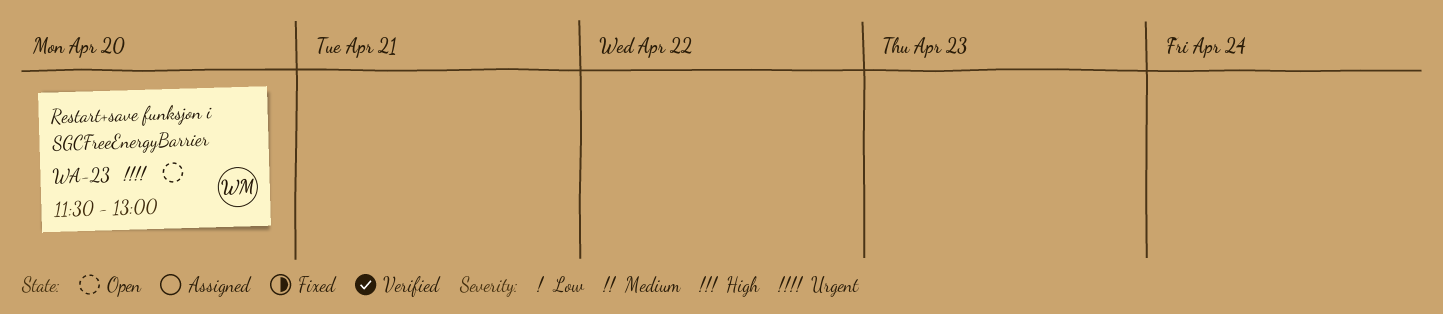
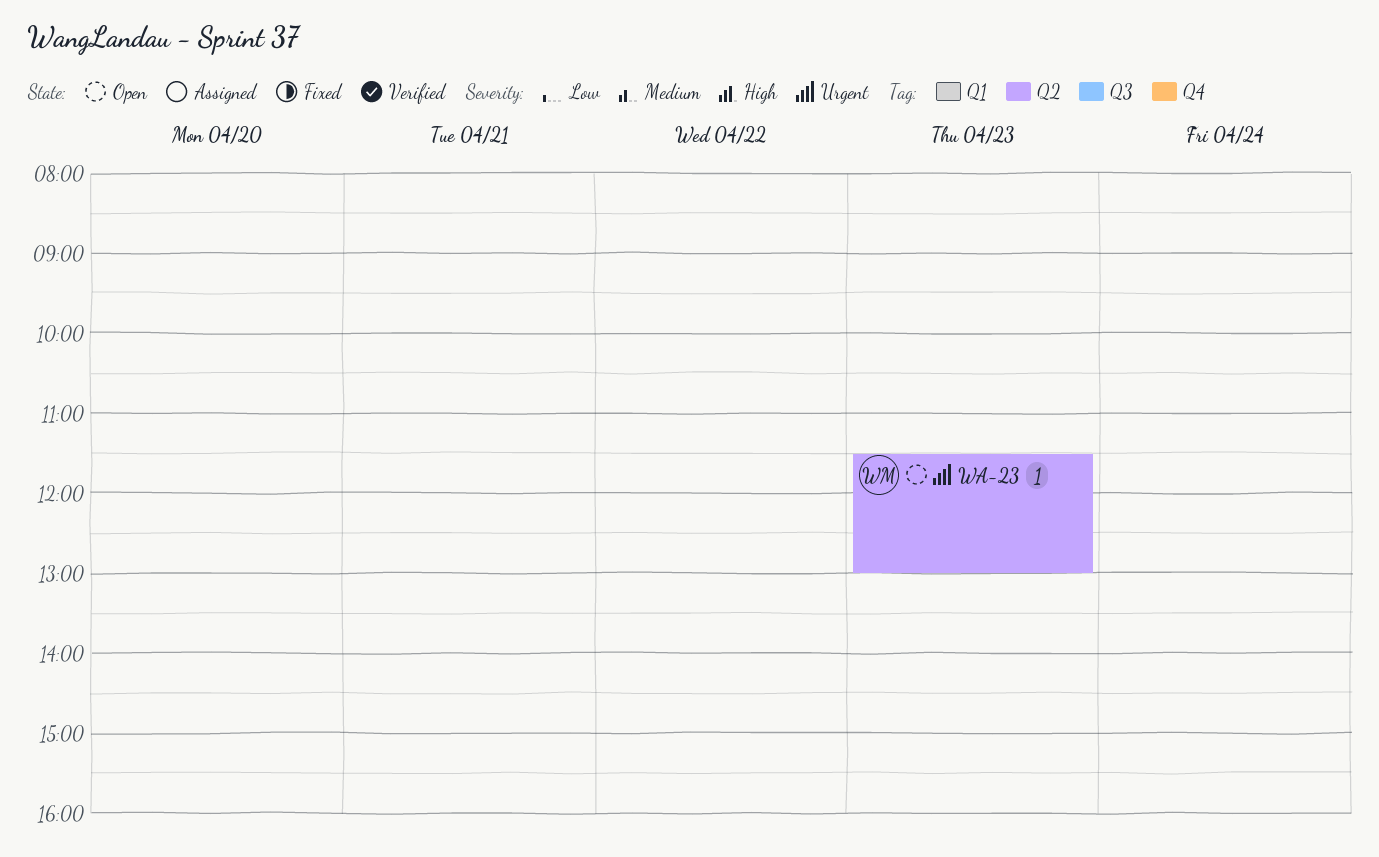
WA-23, day: Apr 20 -> Apr 23

